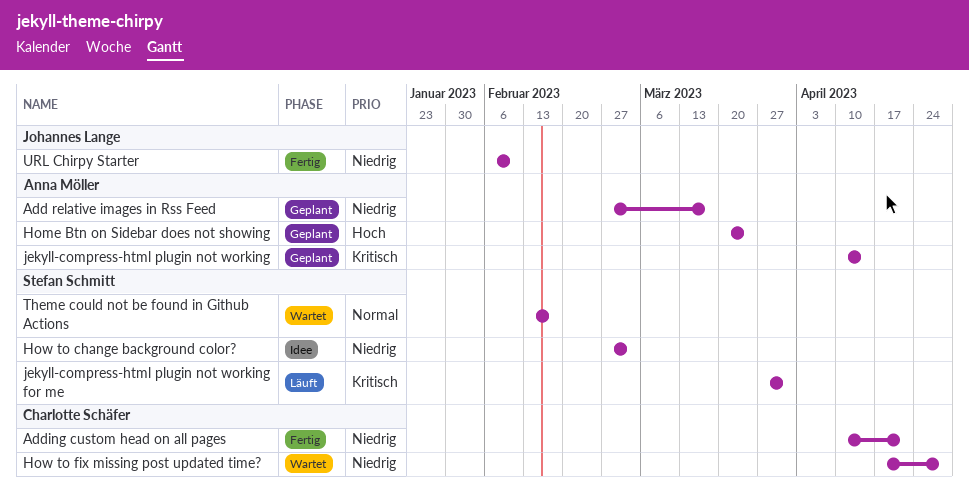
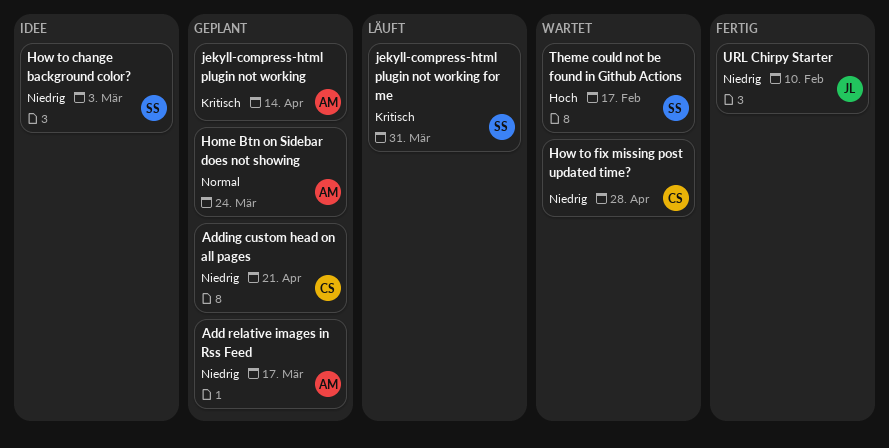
Adding custom head on all pages, status: Fertig -> Geplant
Home Btn on Sidebar does not showing, priority: Hoch -> Normal
Theme could not be found in Github Actions, priority: Normal -> Hoch

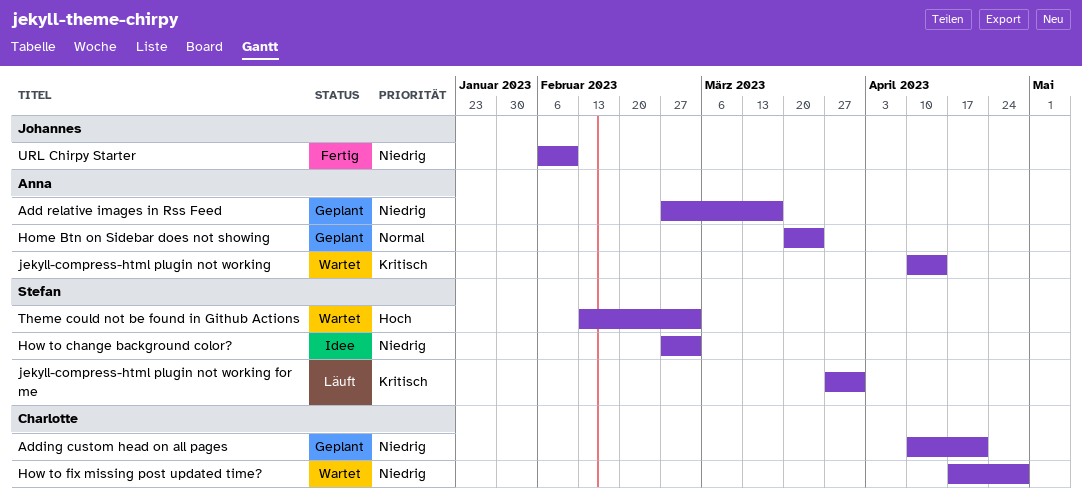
jekyll-compress-html plugin not working, status: Geplant -> Wartet
Theme could not be found in Github Actions, due: Feb 17 -> Mar 3

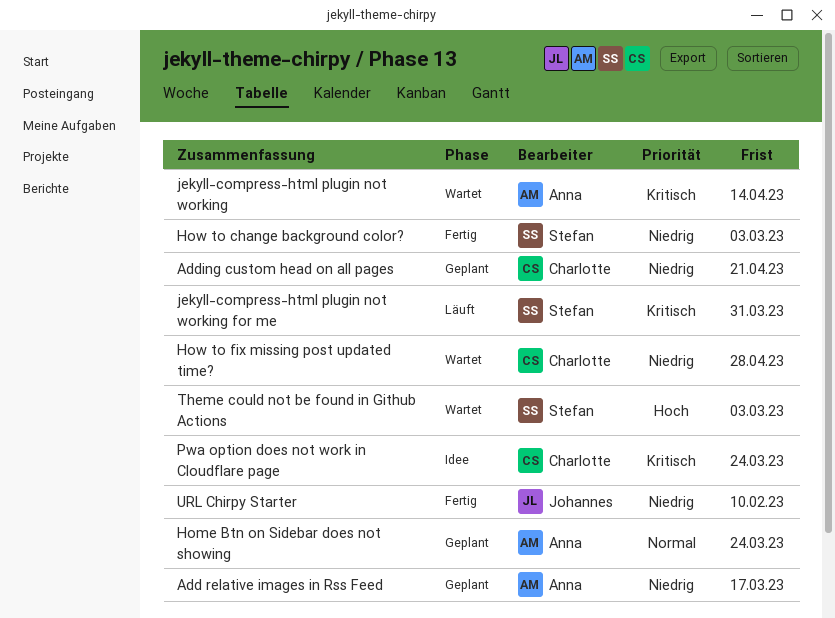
How to change background color?, status: Idee -> Fertig
Pwa option does not work in Cloudflare page: none -> present

